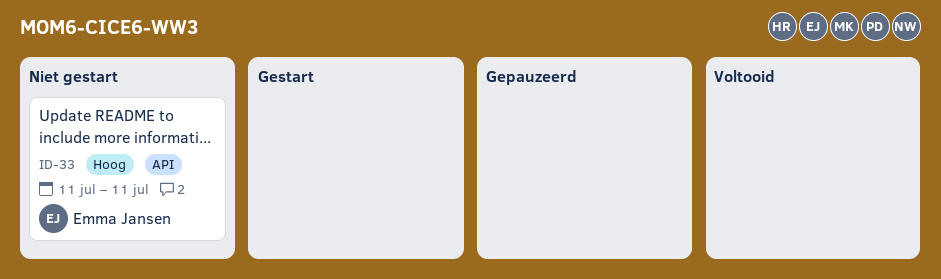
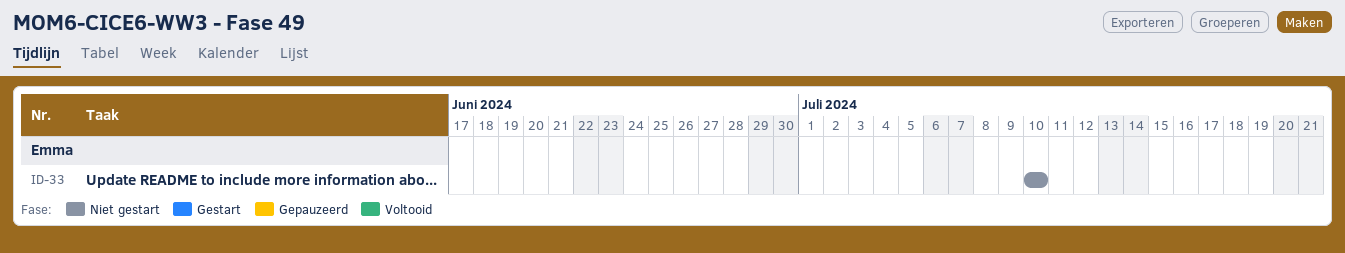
ID-33, start: Jul 11 -> Jul 10
ID-33, due: Jul 11 -> Jul 10

